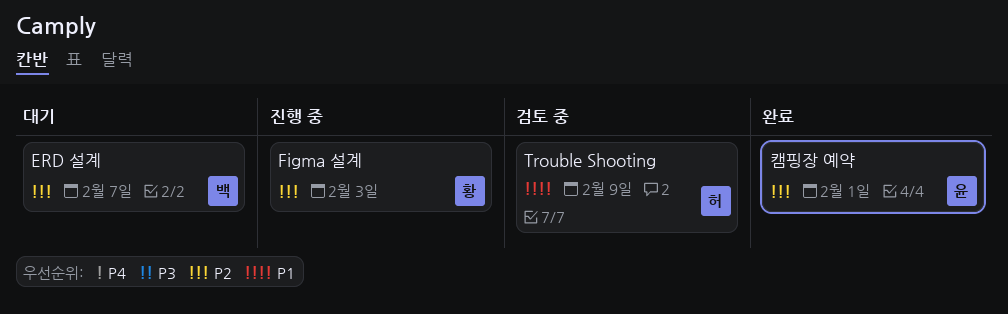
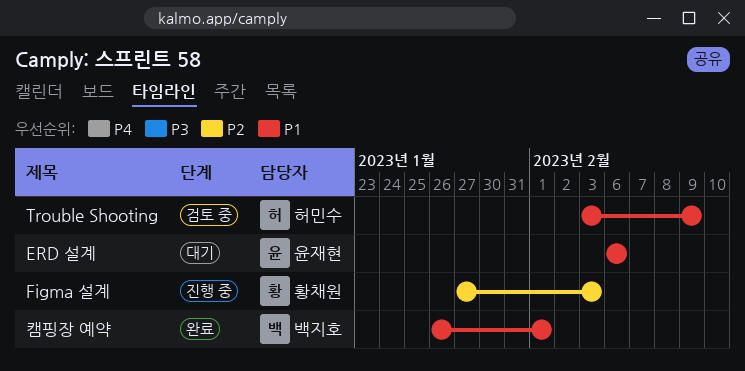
ERD 설계, owner: 백지호 -> 윤재현
ERD 설계, priority: P2 -> P1
ERD 설계, due: Feb 7 -> Feb 6
캠핑장 예약, owner: 윤재현 -> 백지호
캠핑장 예약, priority: P2 -> P1

